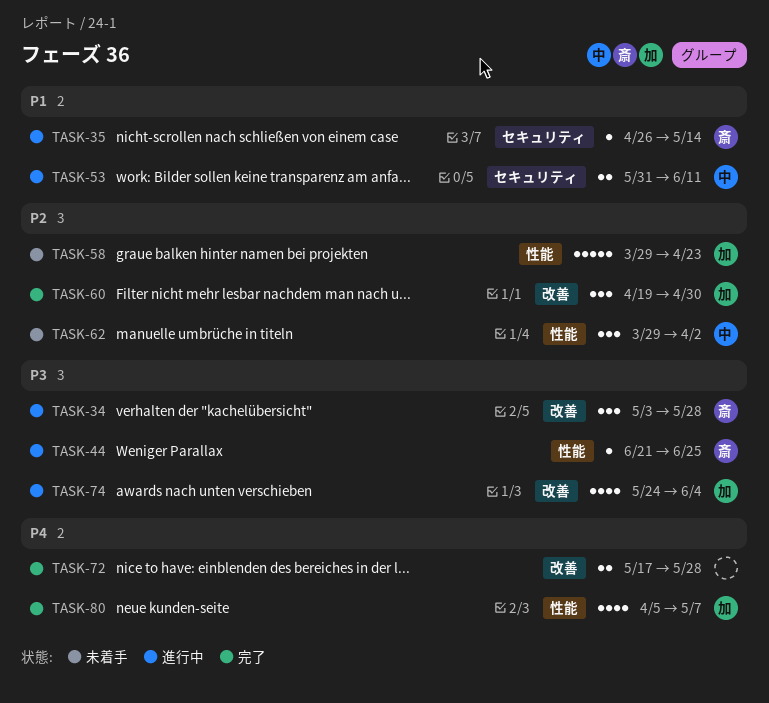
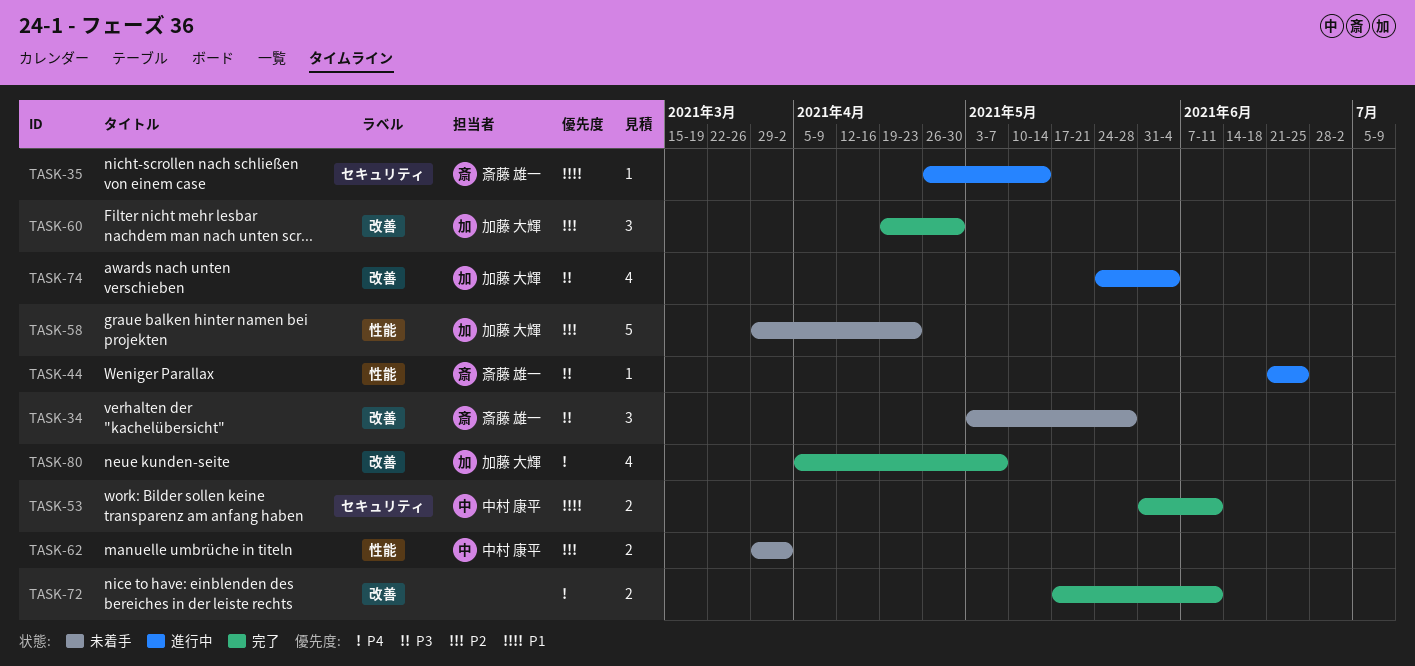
TASK-34, status: 進行中 -> 未着手
TASK-53, status: 進行中 -> 完了
TASK-62, estimate: 3 -> 2
TASK-72, due: May 28 -> Jun 11
TASK-80, label: 性能 -> 改善

